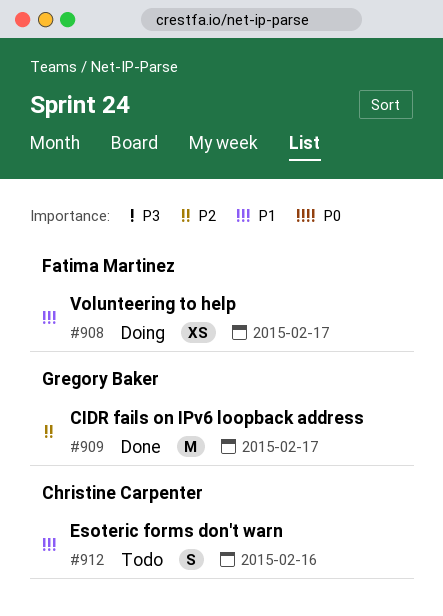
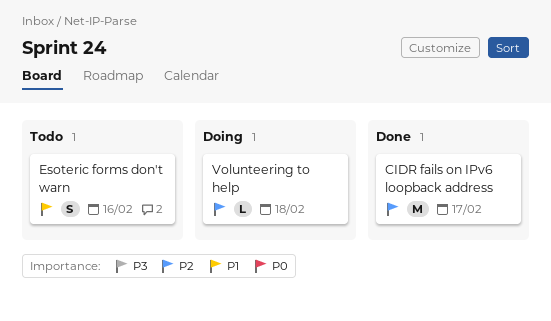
Volunteering to help, priority: P1 -> P2
Volunteering to help, estimate: XS -> L
Volunteering to help, due: Feb 17 -> Feb 18

